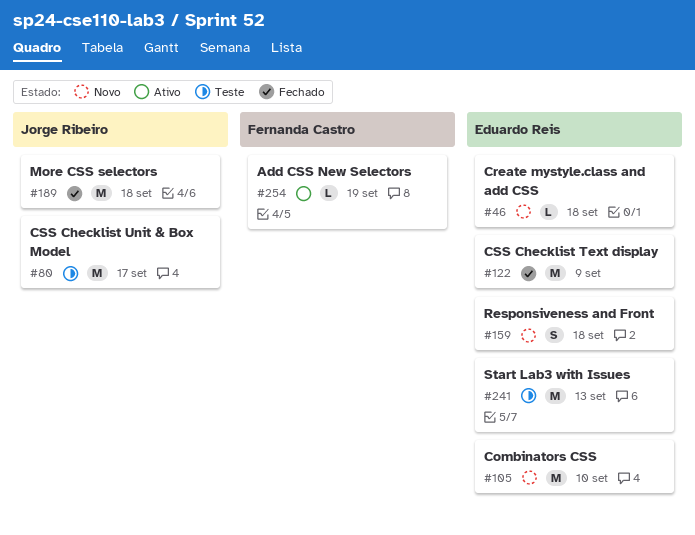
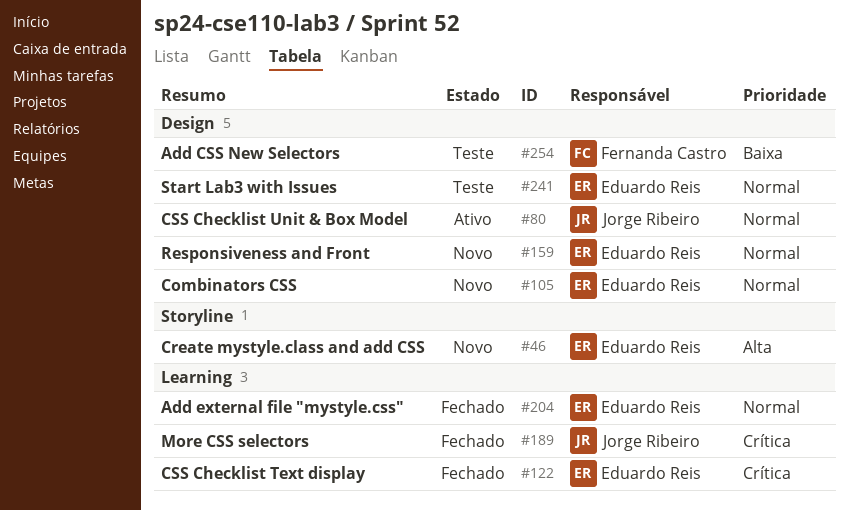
#80, status: Teste -> Ativo
#204: none -> present
#254, status: Ativo -> Teste

